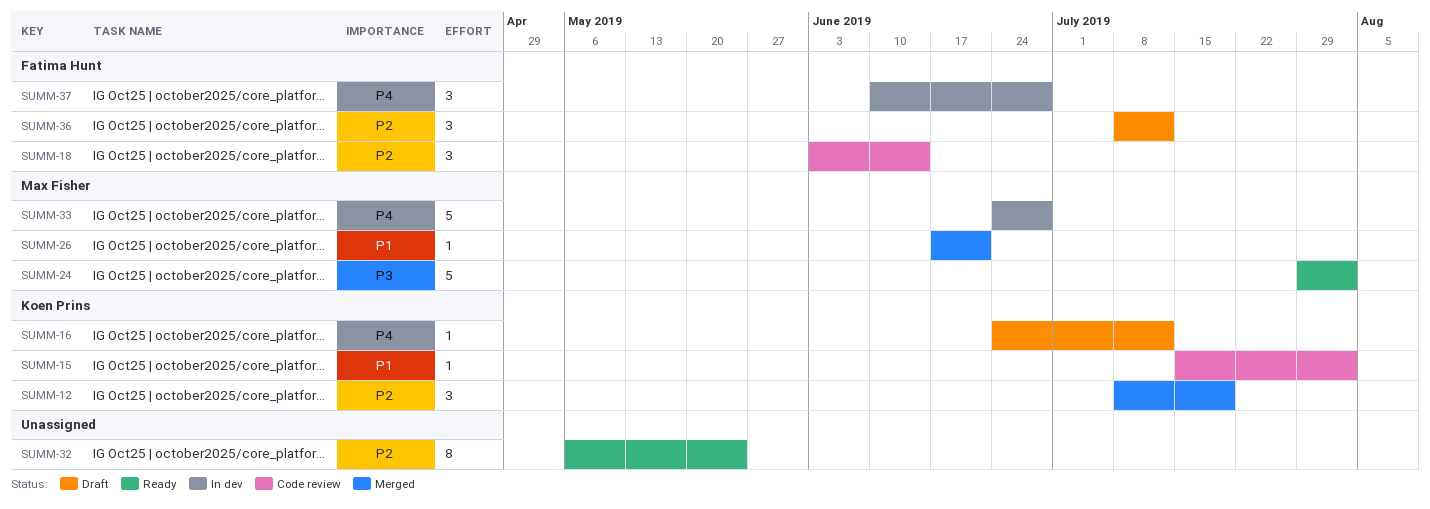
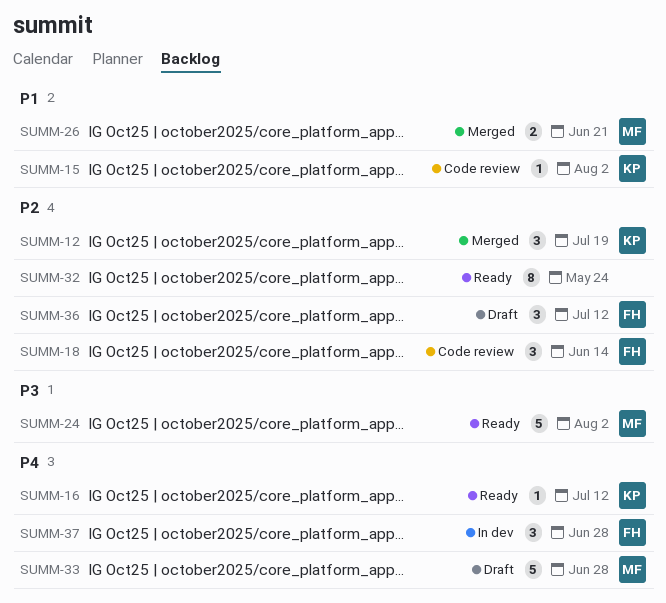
SUMM-16, status: Draft -> Ready
SUMM-26, estimate: 1 -> 2
SUMM-33, status: In dev -> Draft

